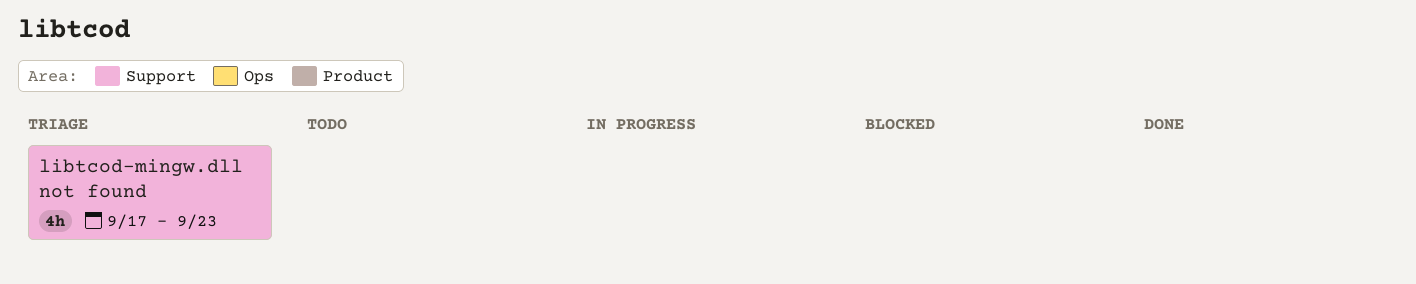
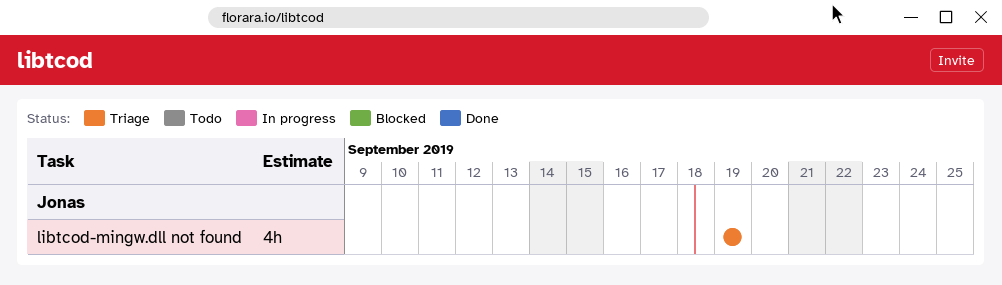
libtcod-mingw.dll not found, start: Sep 17 -> Sep 19
libtcod-mingw.dll not found, due: Sep 23 -> Sep 19

